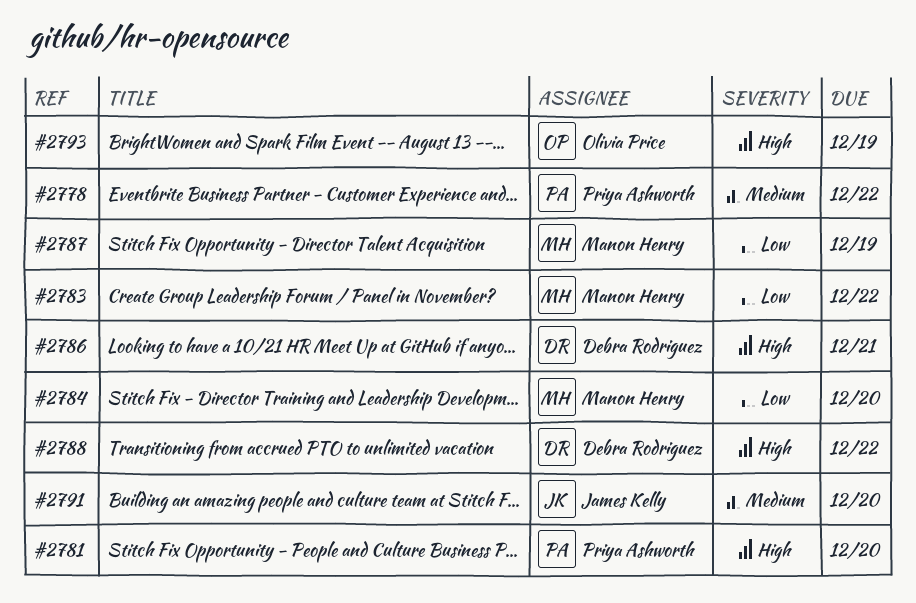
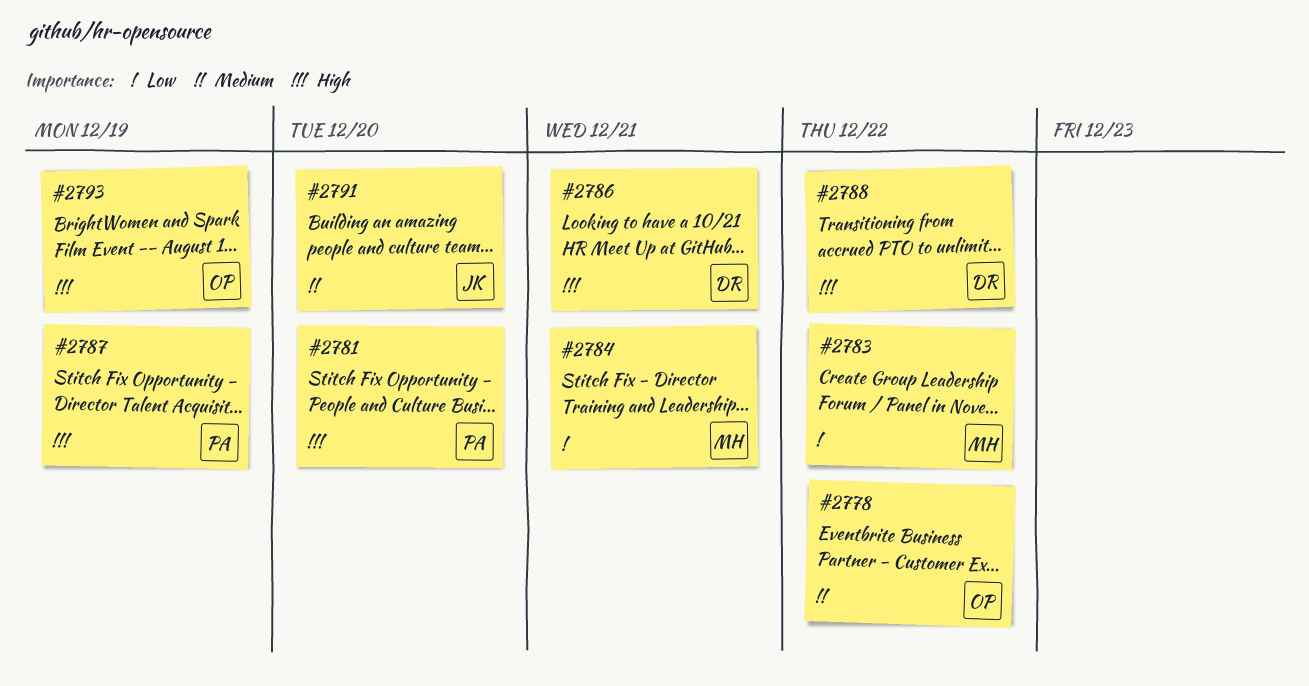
#2778, owner: Priya Ashworth -> Olivia Price
#2784, due: Dec 20 -> Dec 21
#2787, owner: Manon Henry -> Priya Ashworth
#2787, priority: Low -> High

